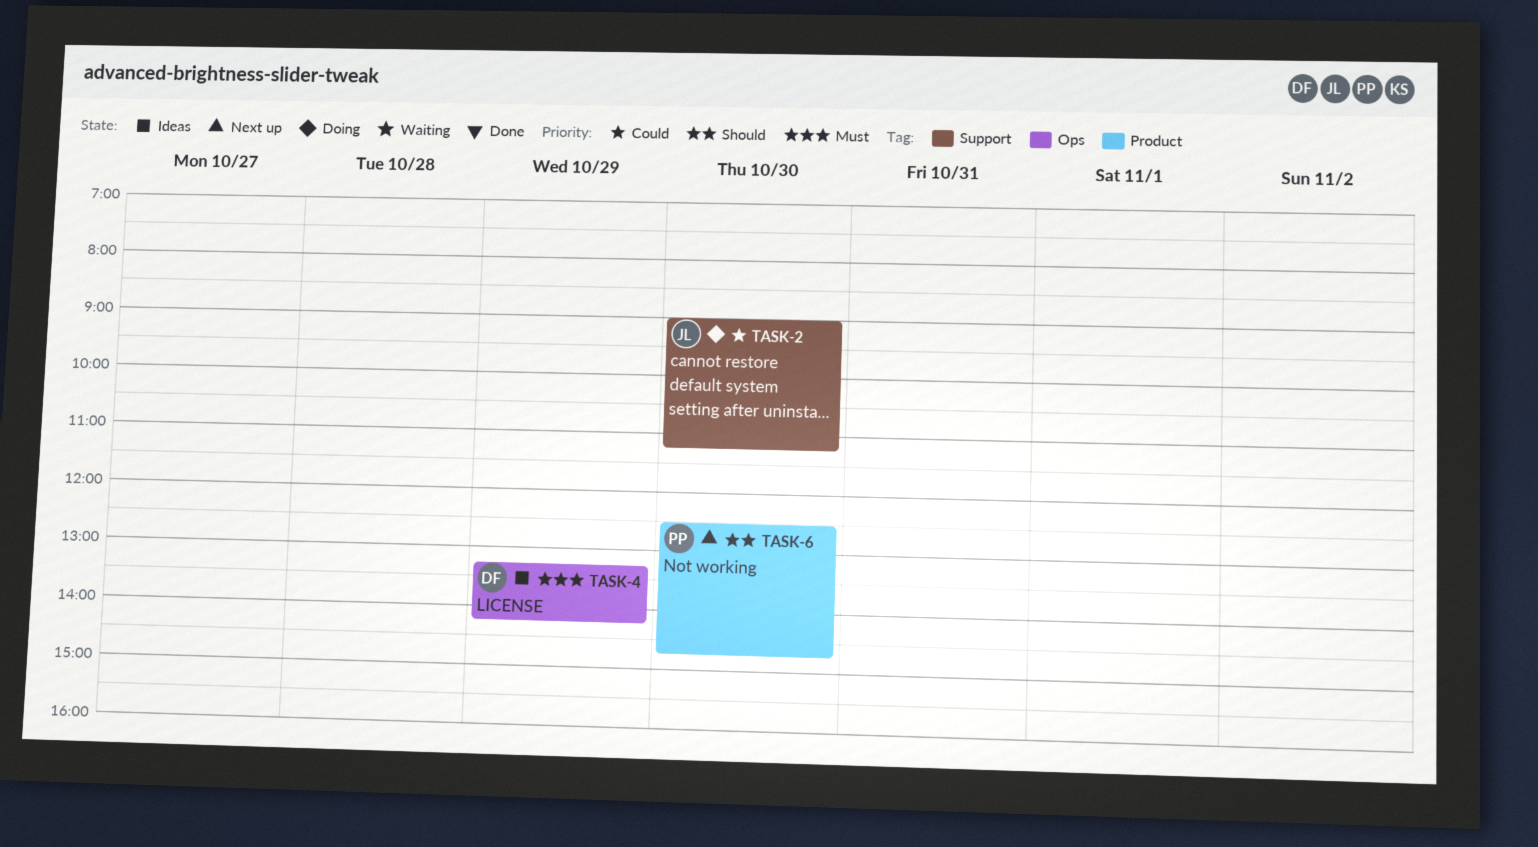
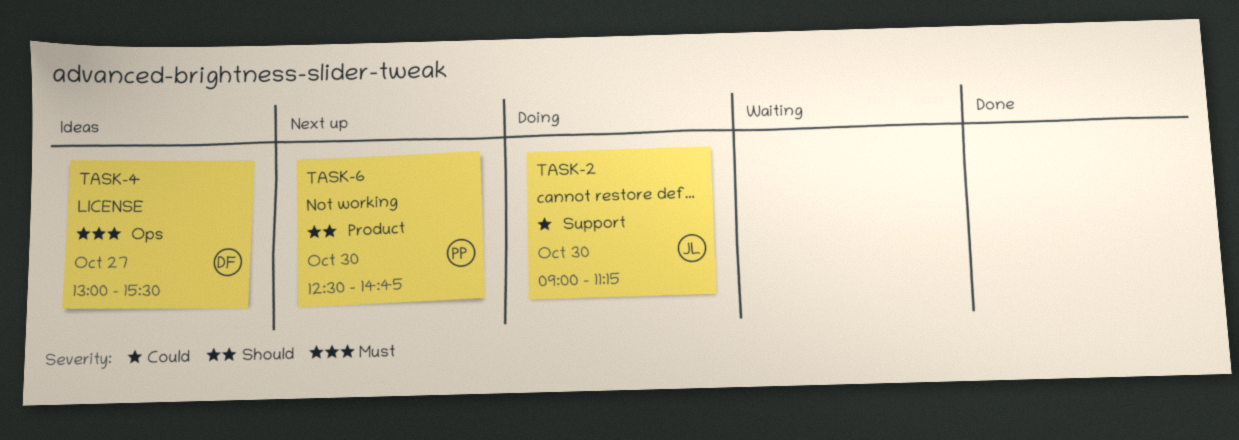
TASK-4, day: Oct 29 -> Oct 27
TASK-4, begins: 13:15 -> 13:00
TASK-4, ends: 14:15 -> 15:30

